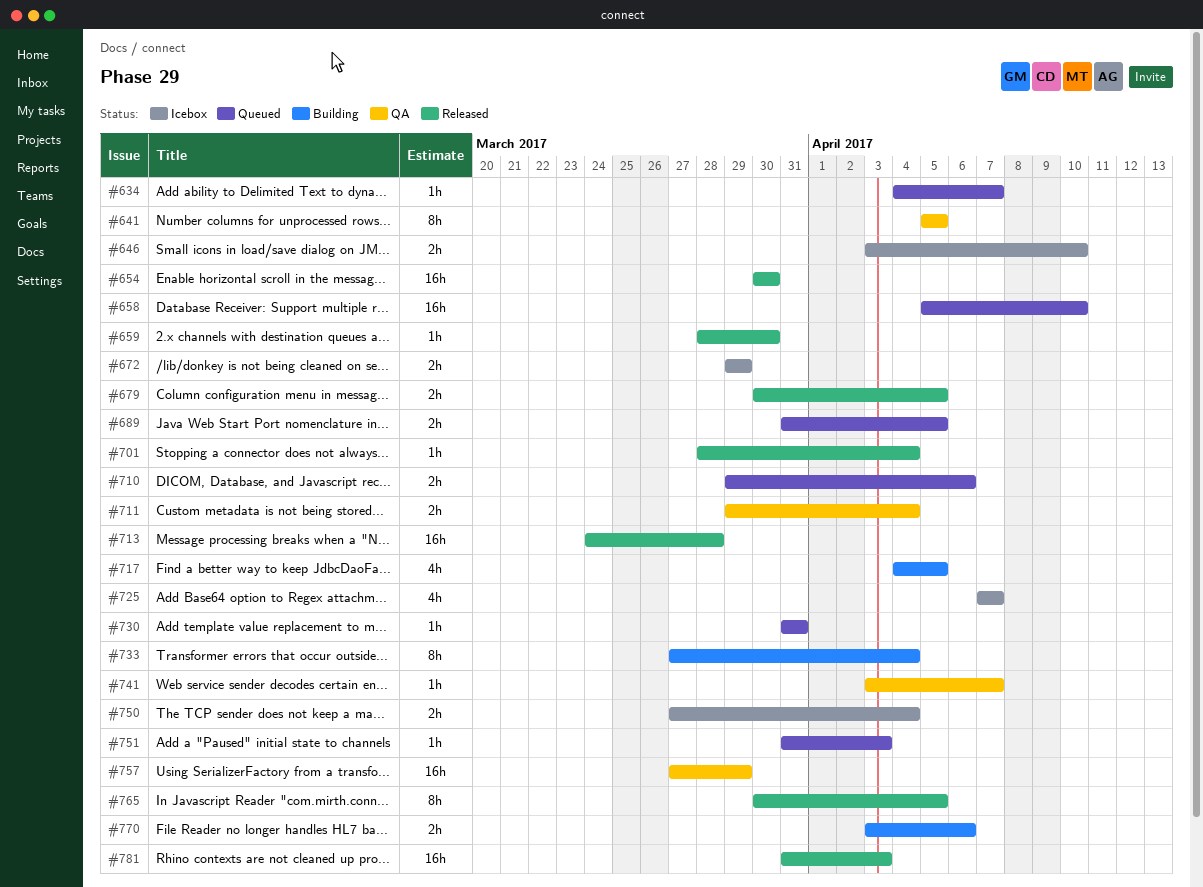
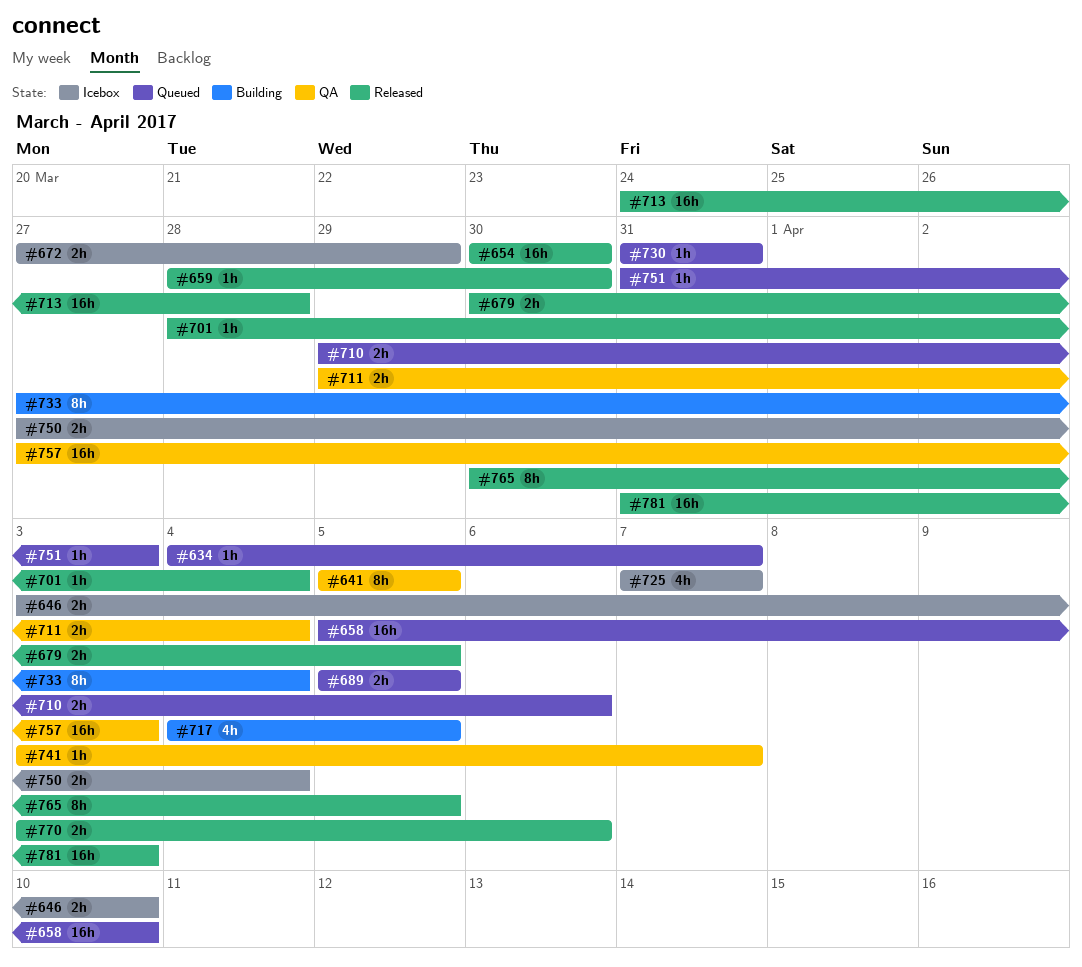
#672, start: Mar 29 -> Mar 27
#689, start: Mar 31 -> Apr 5
#757, due: Mar 29 -> Apr 3
#770, status: Building -> Released

